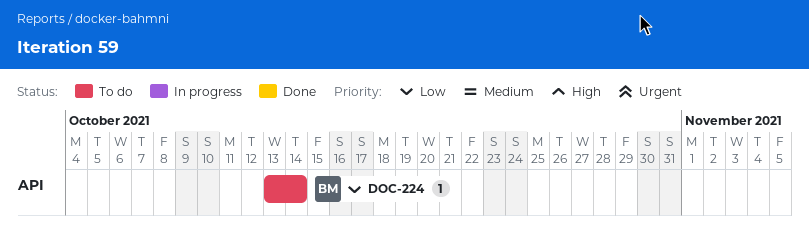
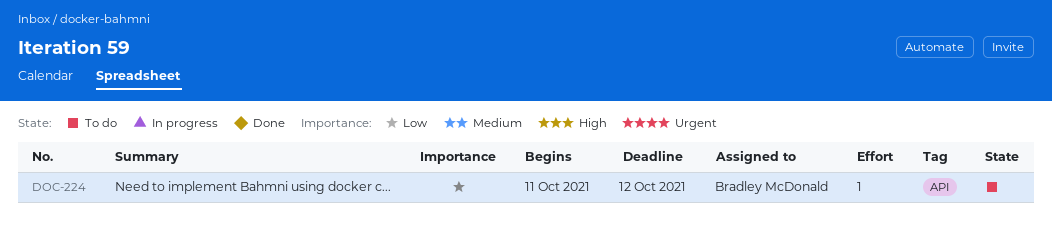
DOC-224, start: Oct 13 -> Oct 11
DOC-224, due: Oct 14 -> Oct 12

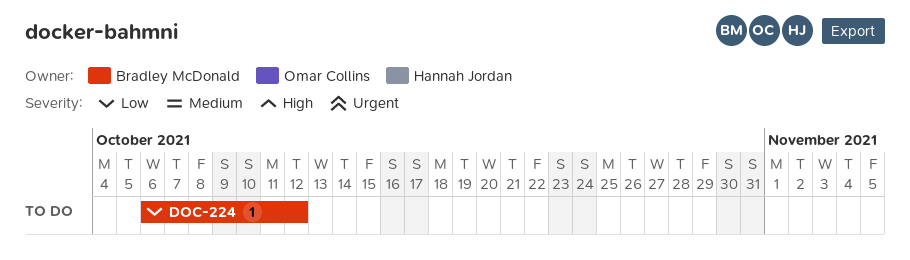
DOC-224, start: Oct 11 -> Oct 6

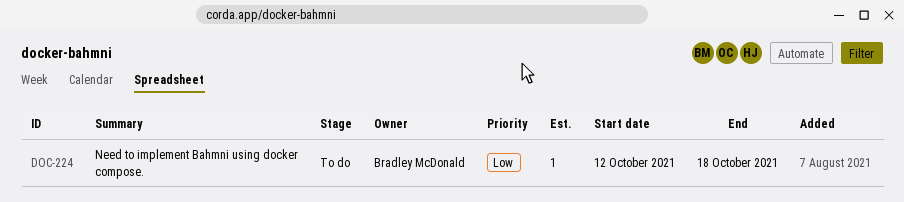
DOC-224, start: Oct 6 -> Oct 12
DOC-224, due: Oct 12 -> Oct 18

